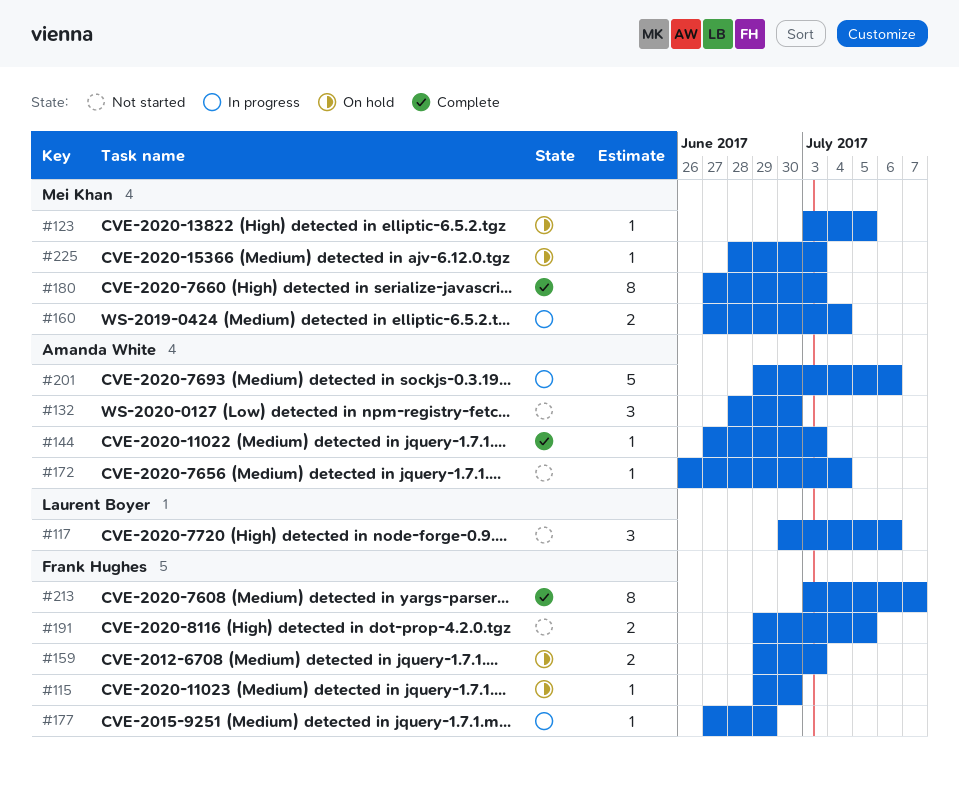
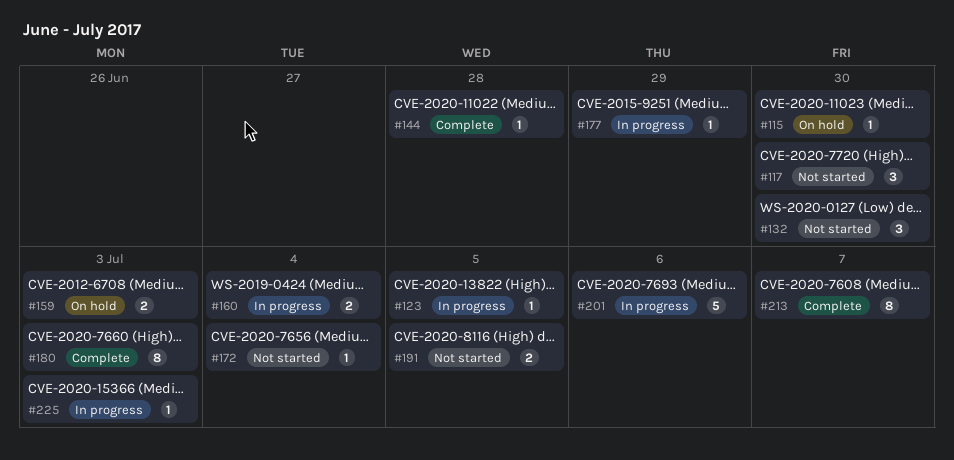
#117, due: Jul 6 -> Jun 30
#123, status: On hold -> In progress
#144, due: Jul 3 -> Jun 28
#225, status: On hold -> In progress

